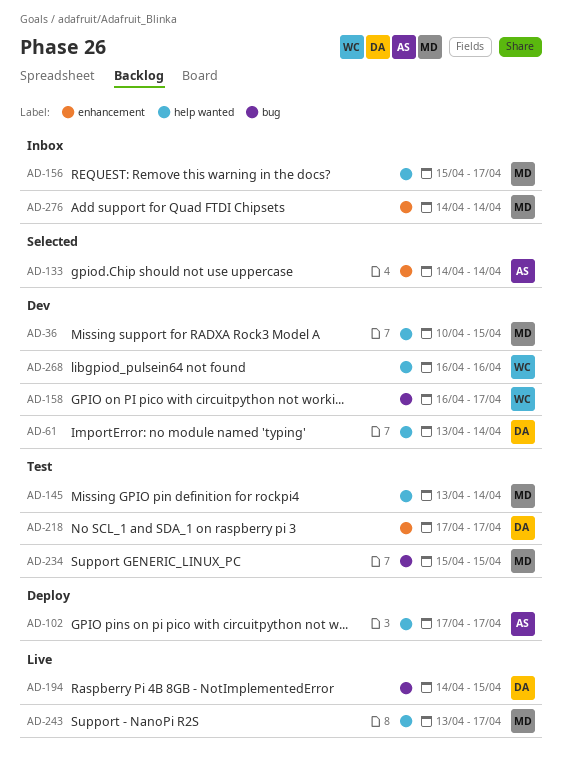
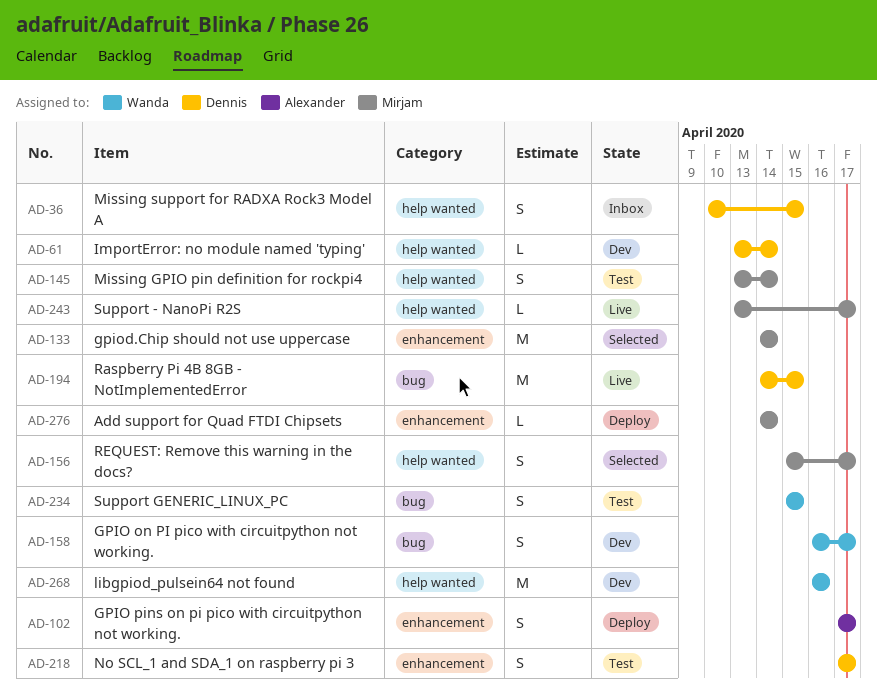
AD-36, status: Dev -> Inbox
AD-36, owner: Mirjam -> Dennis
AD-102, label: help wanted -> enhancement
AD-133, owner: Alexander -> Mirjam
AD-156, status: Inbox -> Selected
AD-234, owner: Mirjam -> Wanda
AD-276, status: Inbox -> Deploy

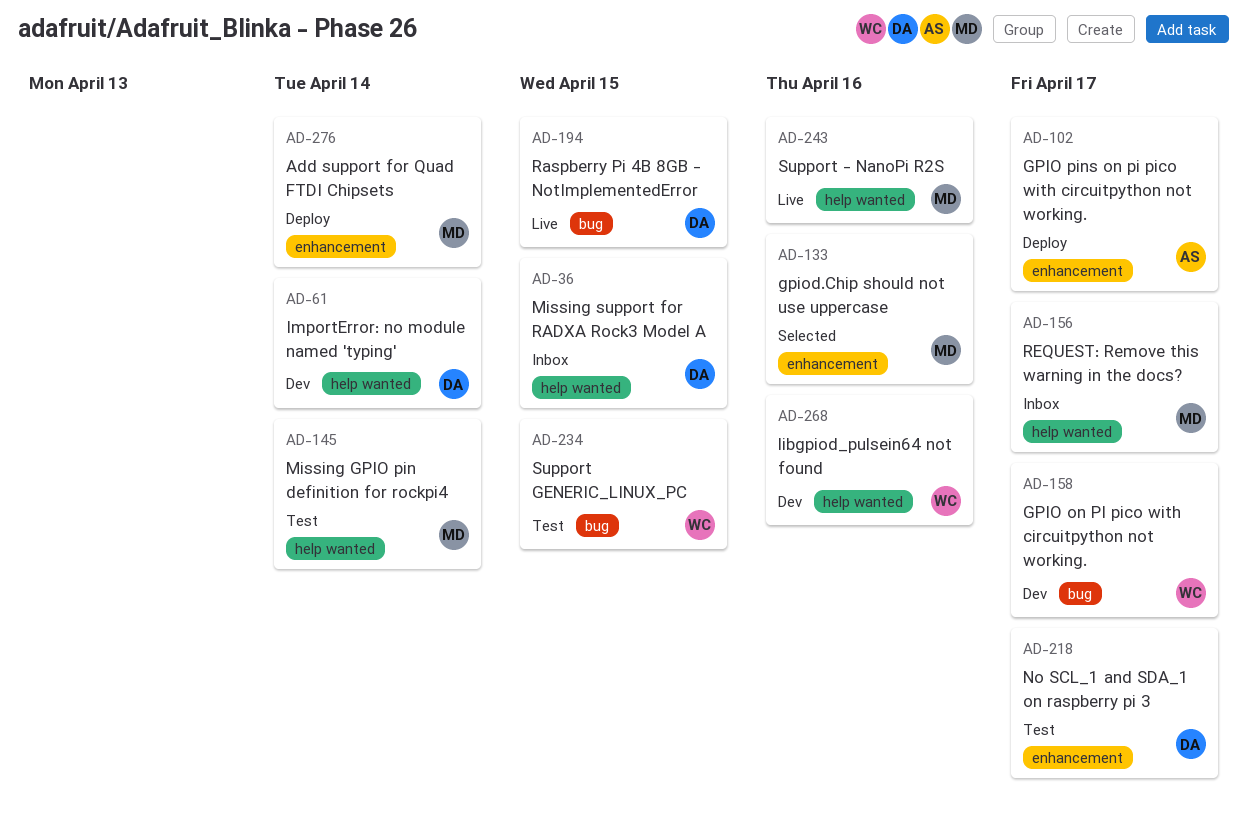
AD-133, due: Apr 14 -> Apr 16
AD-156, status: Selected -> Inbox
AD-243, due: Apr 17 -> Apr 16

